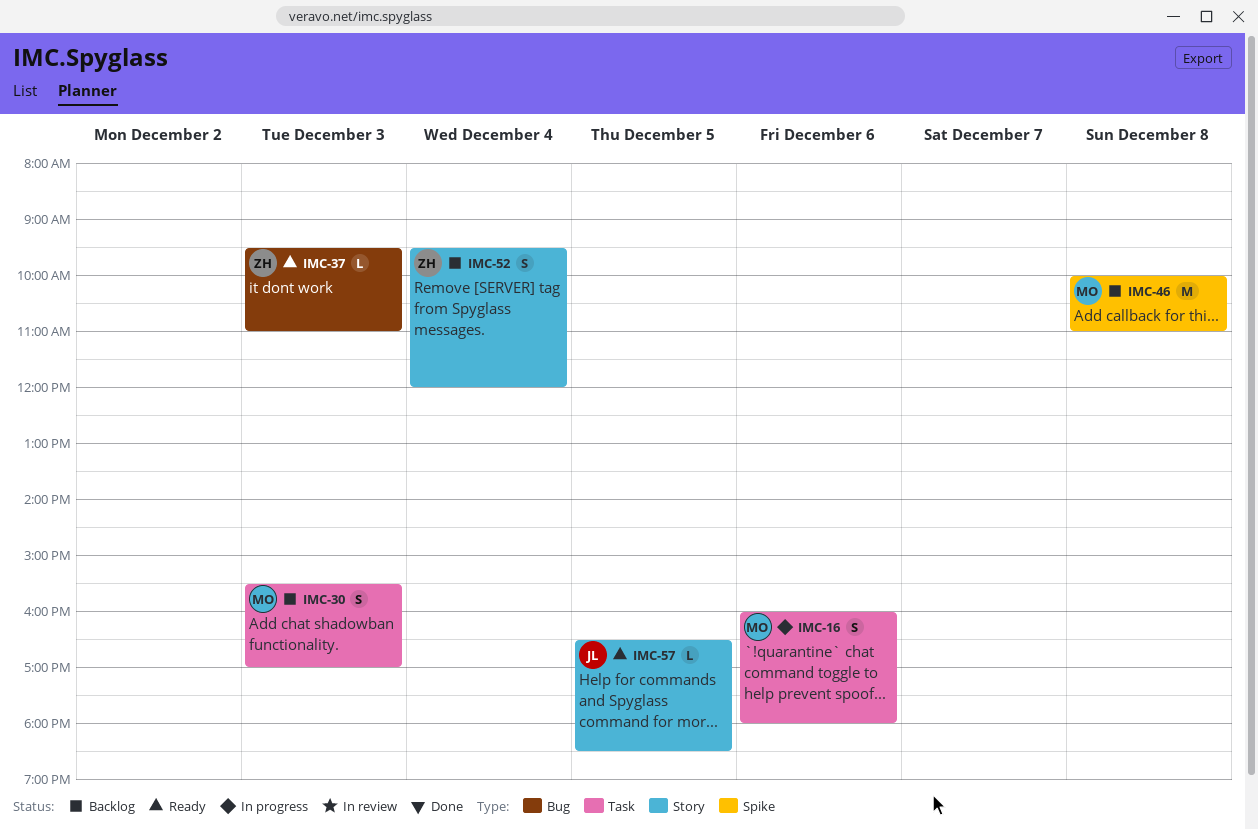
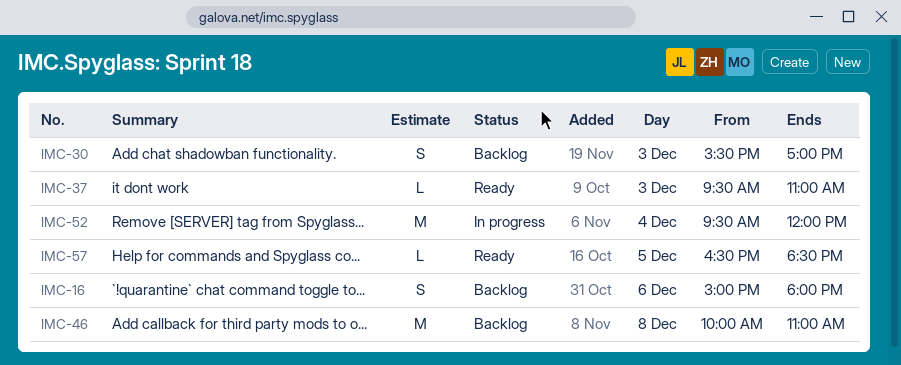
IMC-16, status: In progress -> Backlog
IMC-16, begins: 16:00 -> 15:00
IMC-52, status: Backlog -> In progress
IMC-52, estimate: S -> M

